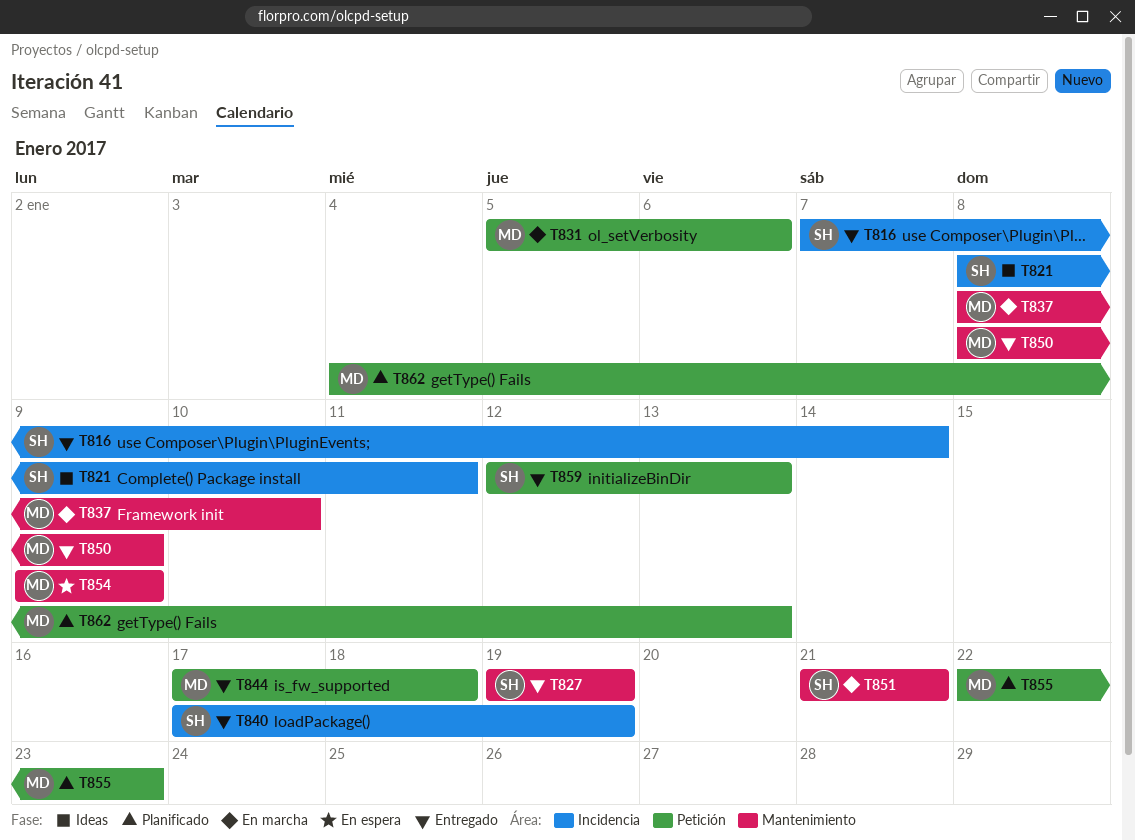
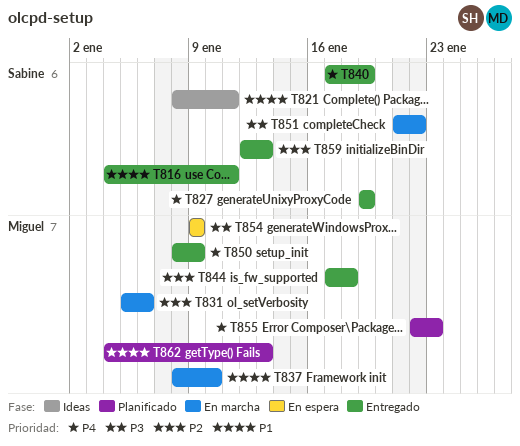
T816, start: Jan 7 -> Jan 4
T816, due: Jan 14 -> Jan 11
T851, due: Jan 21 -> Jan 22

